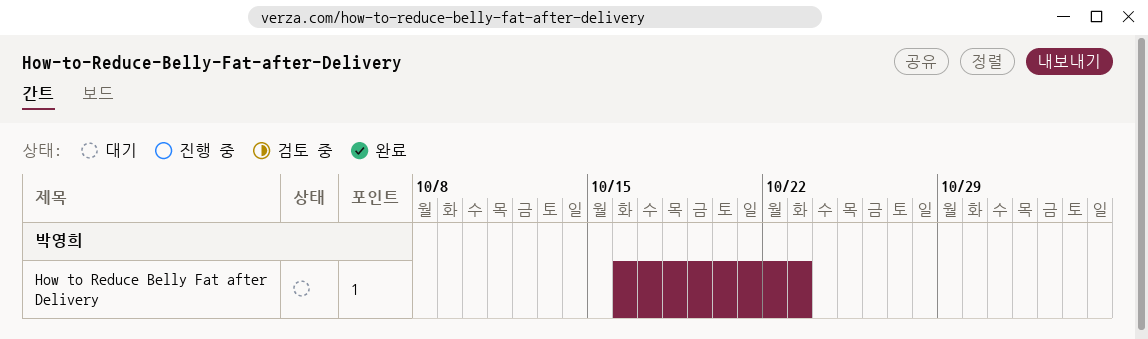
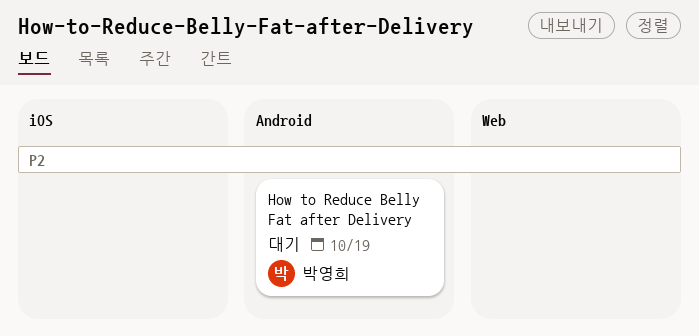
How to Reduce Belly Fat after Delivery, due: Oct 23 -> Oct 19

